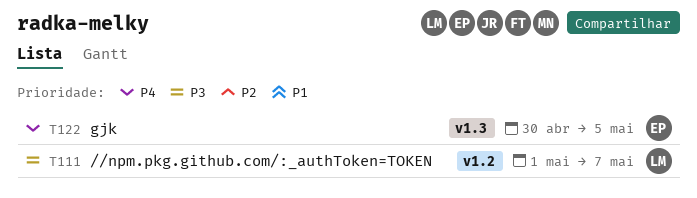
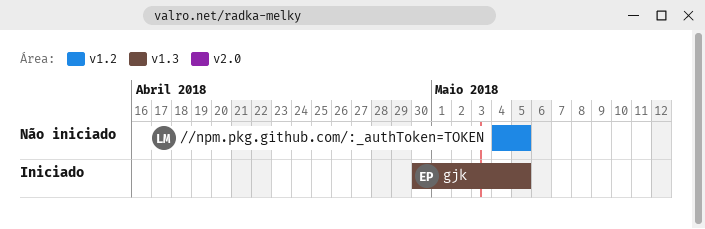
//npm.pkg.github.com/:_authToken=TOKEN, start: May 1 -> May 4
//npm.pkg.github.com/:_authToken=TOKEN, due: May 7 -> May 5

